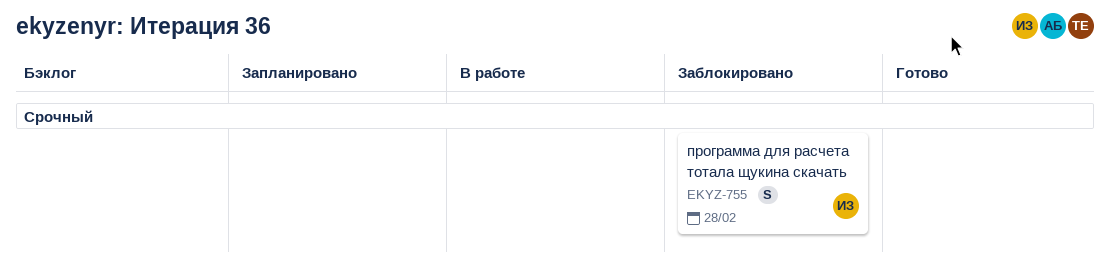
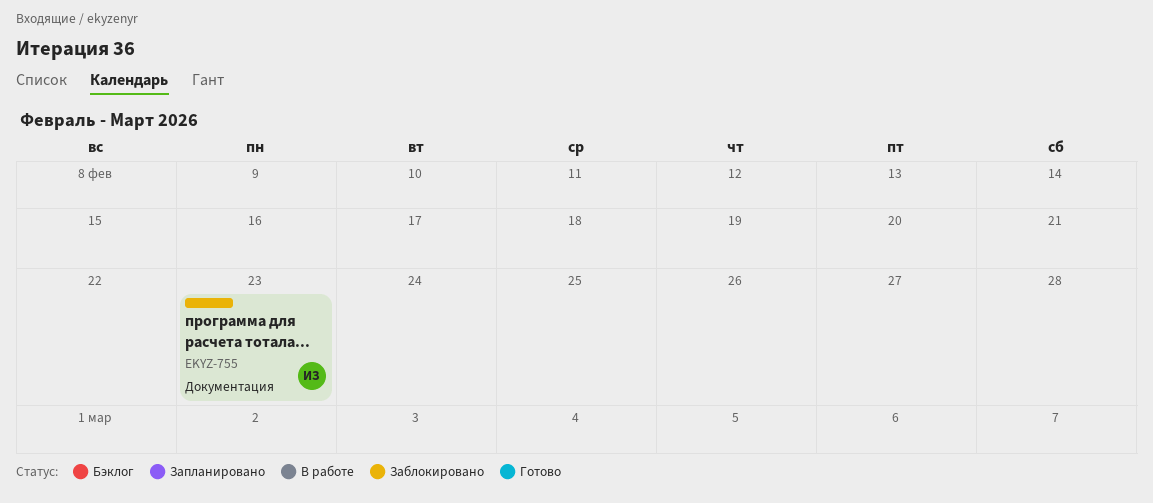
EKYZ-755, due: Feb 28 -> Feb 23

